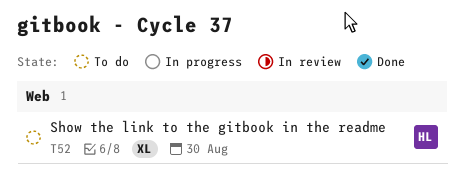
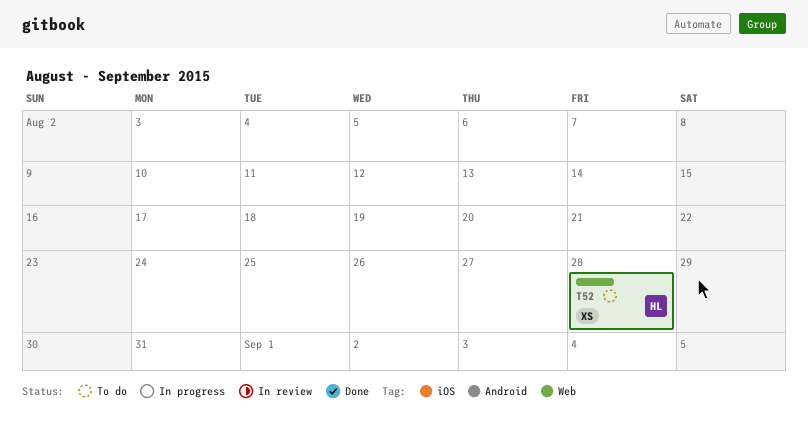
T52, estimate: XL -> XS
T52, due: Aug 30 -> Aug 28

